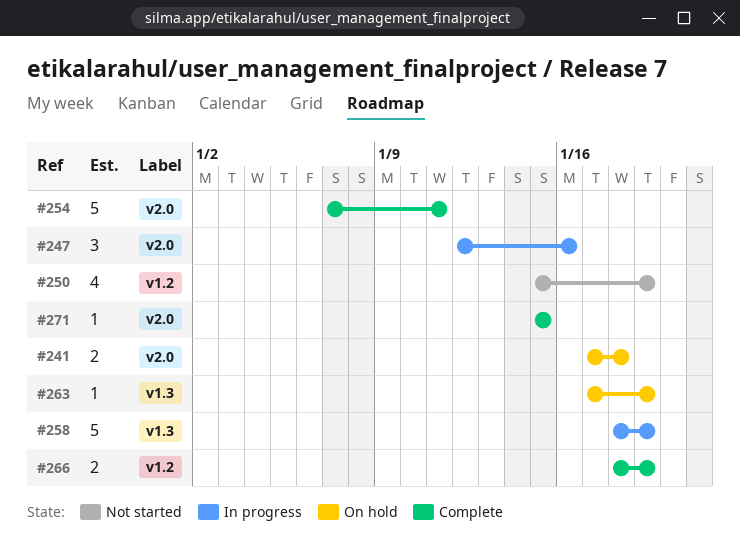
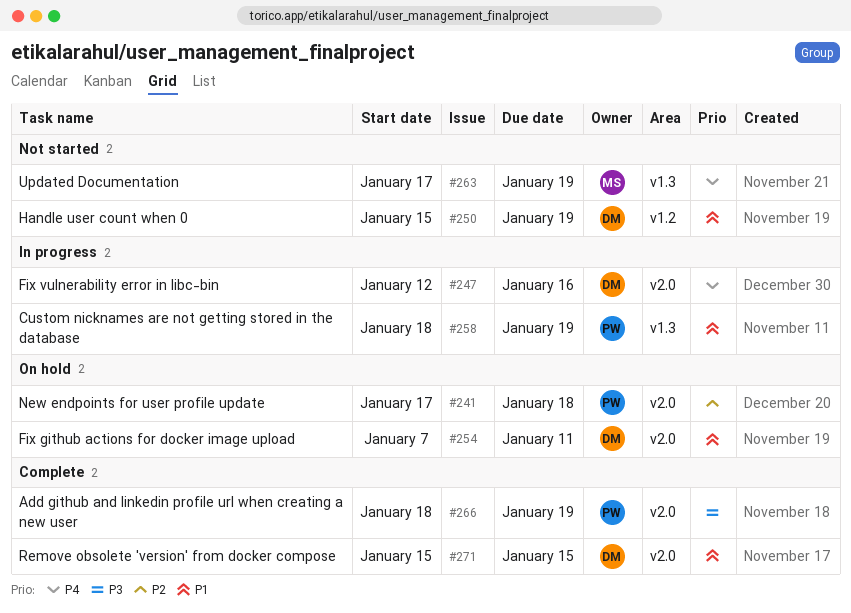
#254, status: Complete -> On hold
#263, status: On hold -> Not started
#266, label: v1.2 -> v2.0

